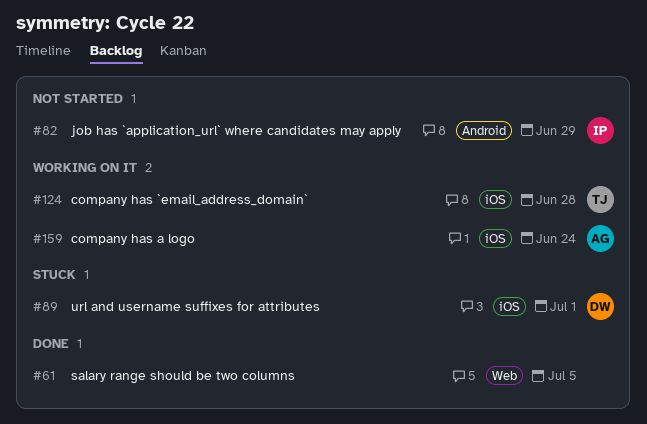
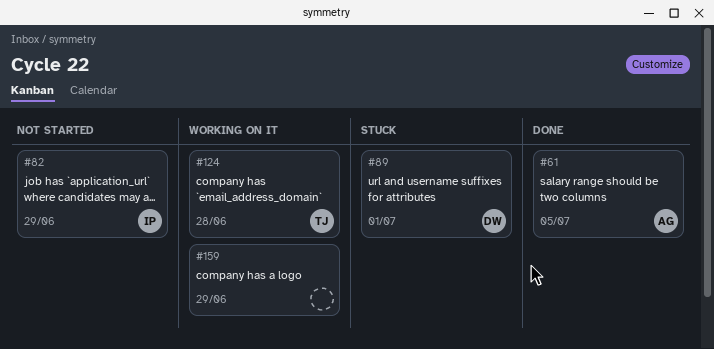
#61, owner: none -> AG
#159, owner: AG -> none
#159, due: Jun 24 -> Jun 29

